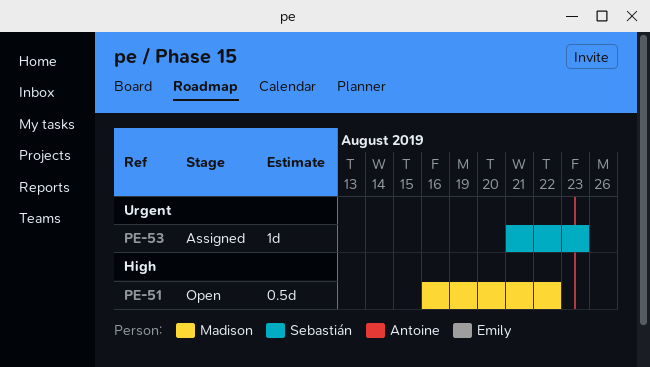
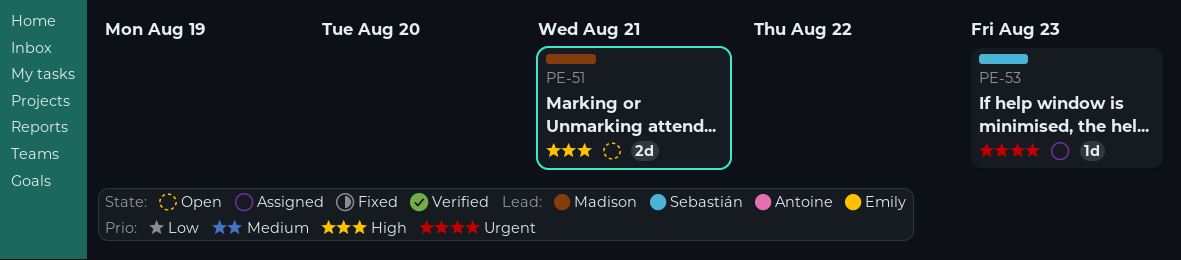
PE-51, estimate: 0.5d -> 2d
PE-51, due: Aug 22 -> Aug 21

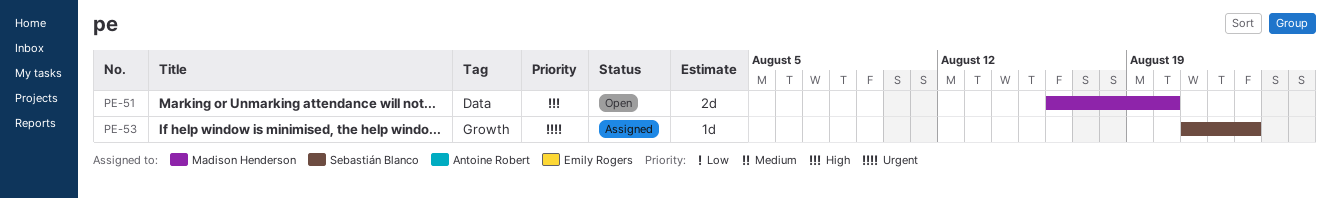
PE-51, due: Aug 21 -> Aug 20

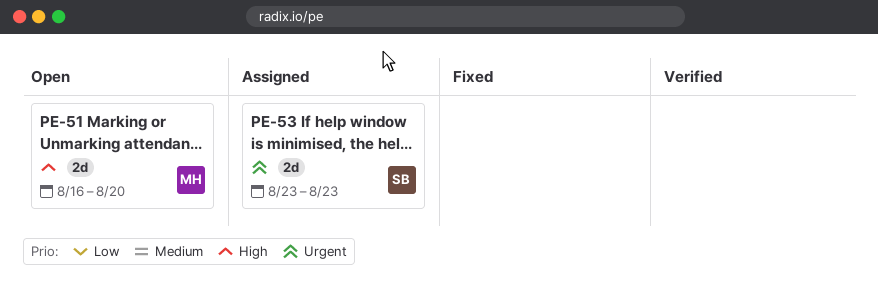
PE-53, estimate: 1d -> 2d
PE-53, start: Aug 21 -> Aug 23

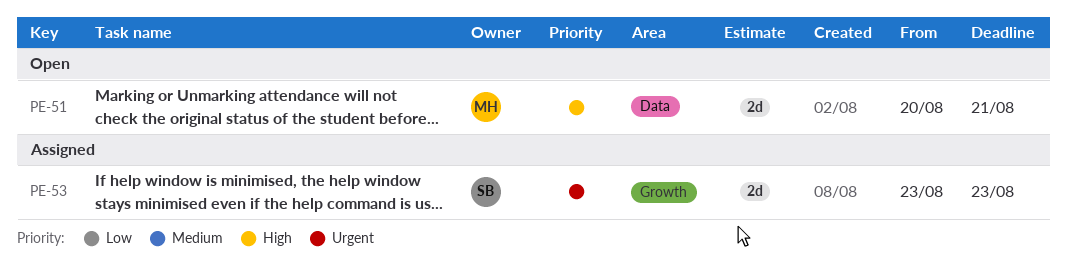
PE-51, start: Aug 16 -> Aug 20
PE-51, due: Aug 20 -> Aug 21

